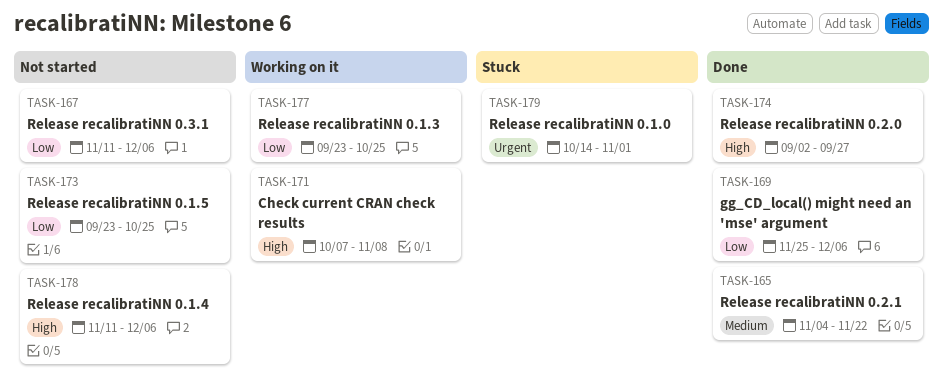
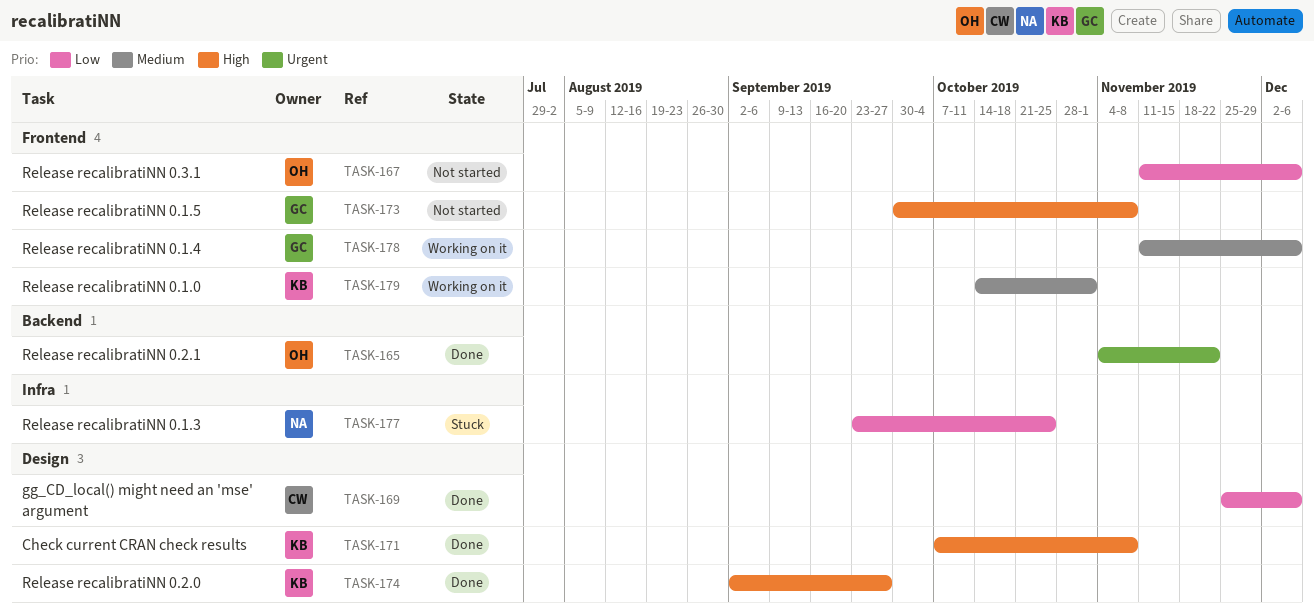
TASK-165, priority: Medium -> Urgent
TASK-171, status: Working on it -> Done
TASK-173, priority: Low -> High
TASK-173, start: Sep 23 -> Sep 30
TASK-173, due: Oct 25 -> Nov 8
TASK-177, status: Working on it -> Stuck
TASK-178, status: Not started -> Working on it
TASK-178, priority: High -> Medium
TASK-179, status: Stuck -> Working on it
TASK-179, priority: Urgent -> Medium

